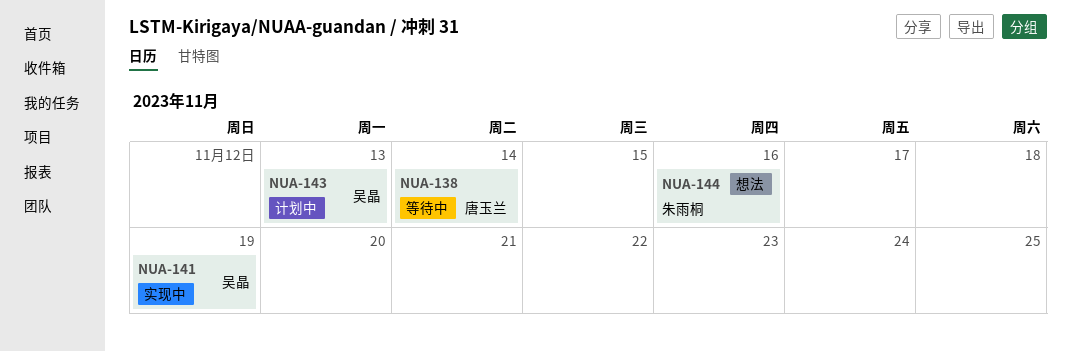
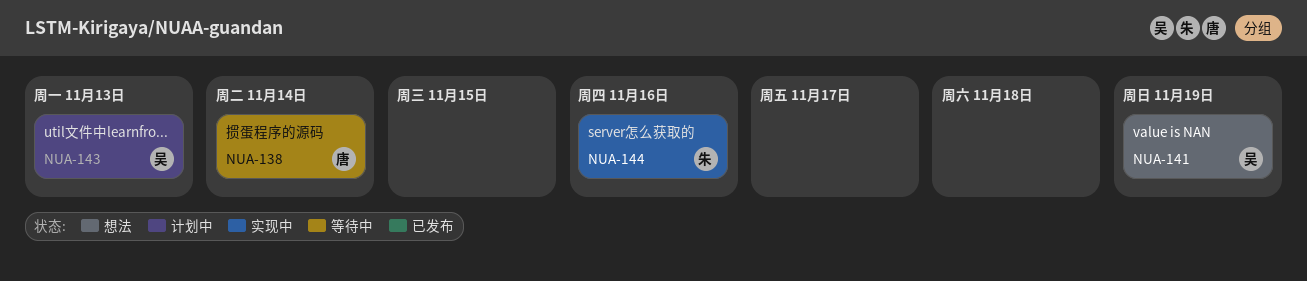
NUA-141, status: 实现中 -> 想法
NUA-144, status: 想法 -> 实现中

